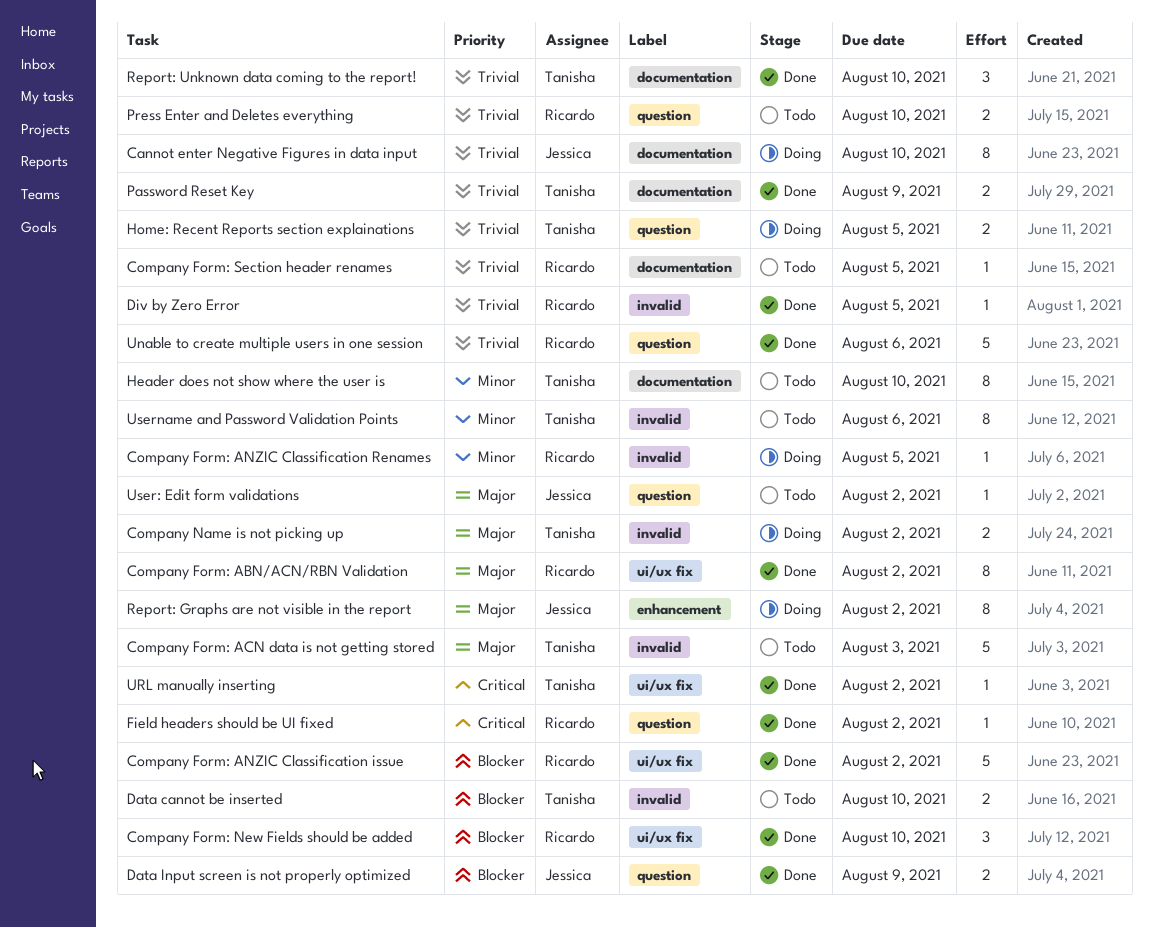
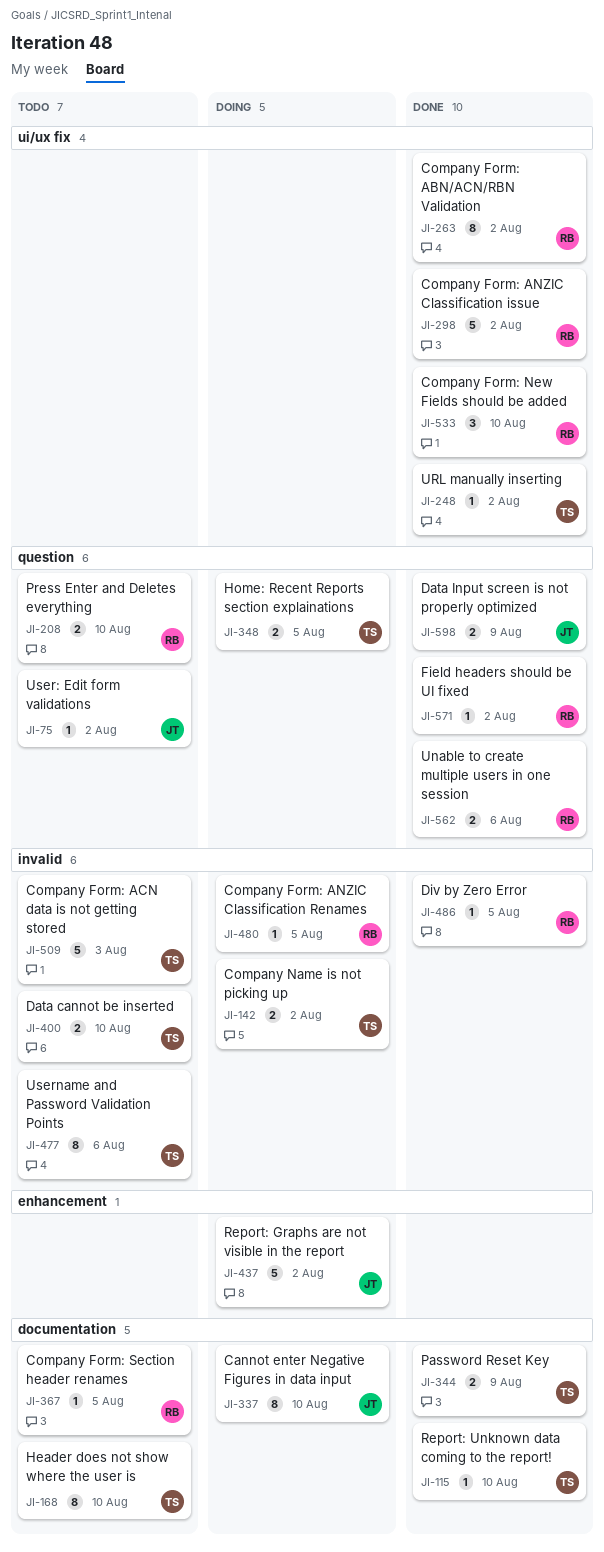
Report: Graphs are not visible in the report, estimate: 8 -> 5
Report: Unknown data coming to the report!, estimate: 3 -> 1
Unable to create multiple users in one session, estimate: 5 -> 2

